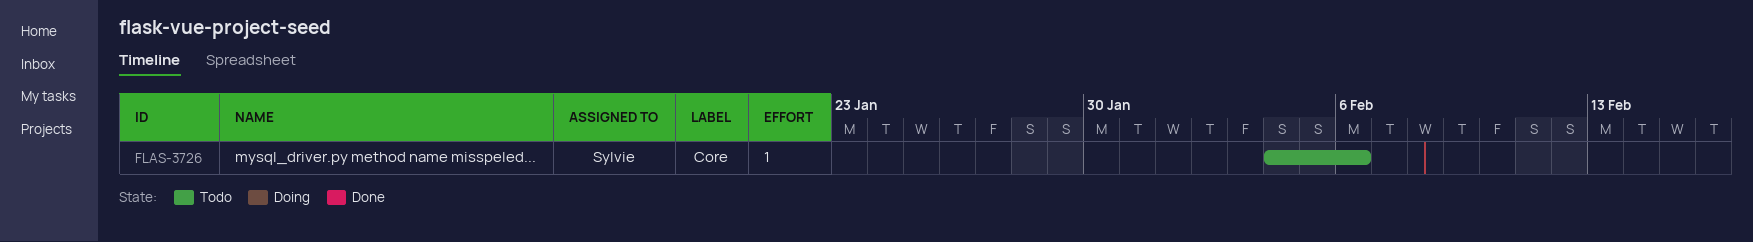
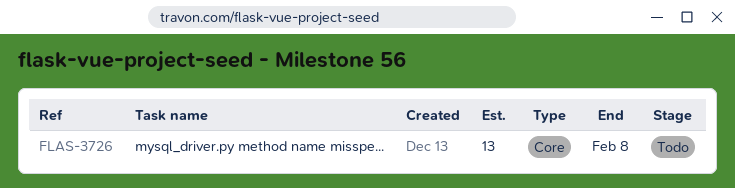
FLAS-3726, estimate: 1 -> 13
FLAS-3726, due: Feb 6 -> Feb 8

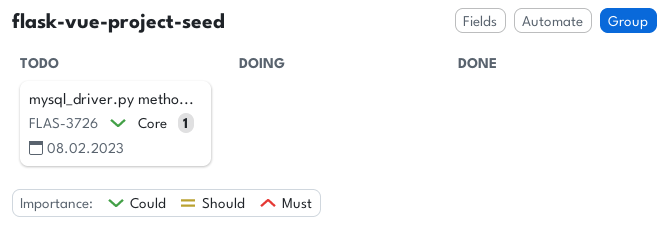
FLAS-3726, estimate: 13 -> 1

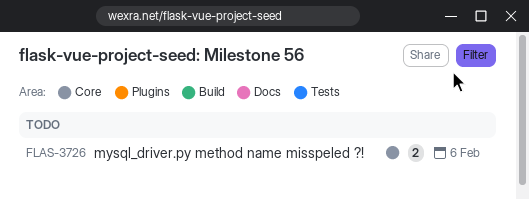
FLAS-3726, estimate: 1 -> 2
FLAS-3726, due: Feb 8 -> Feb 6

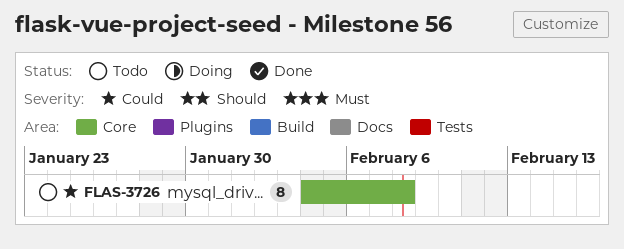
FLAS-3726, estimate: 2 -> 8
FLAS-3726, due: Feb 6 -> Feb 8

